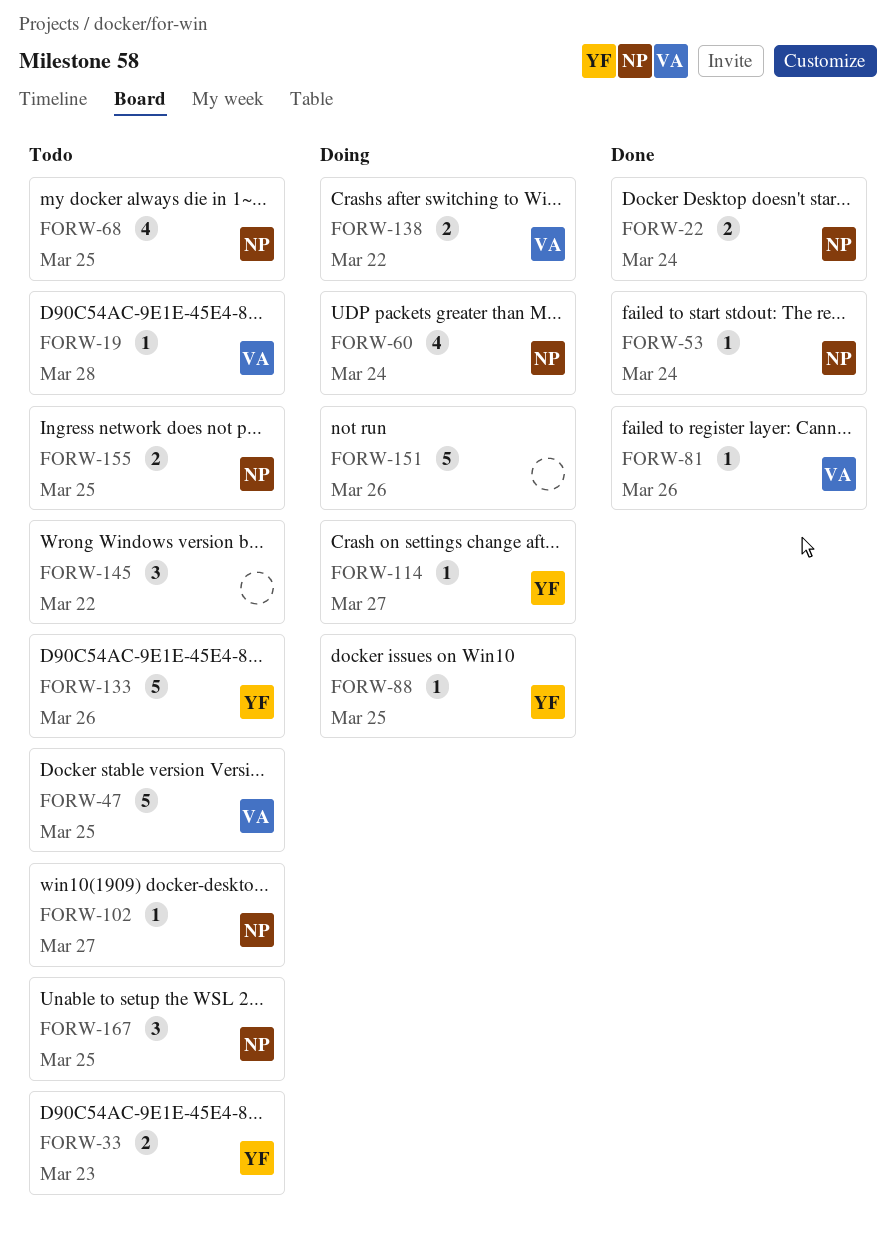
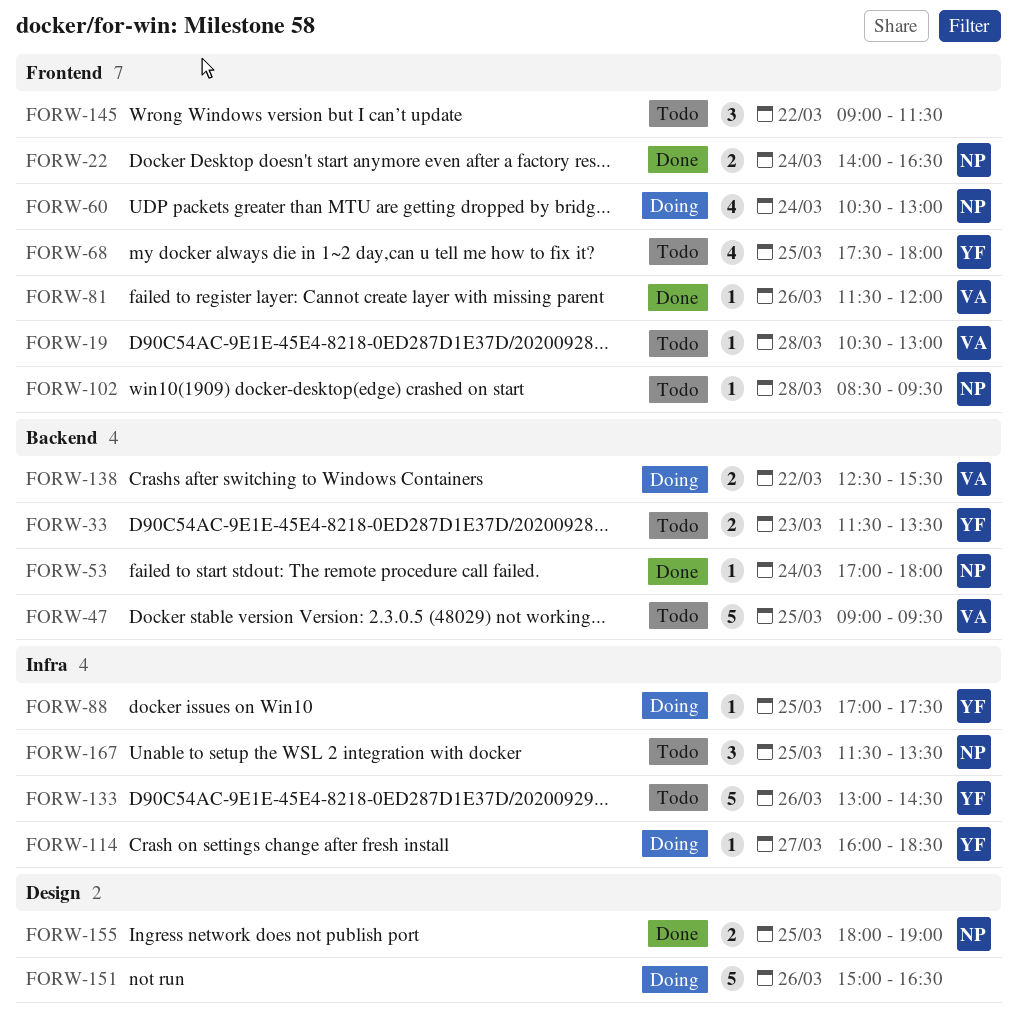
FORW-68, owner: NP -> YF
FORW-102, day: Mar 27 -> Mar 28
FORW-155, status: Todo -> Done

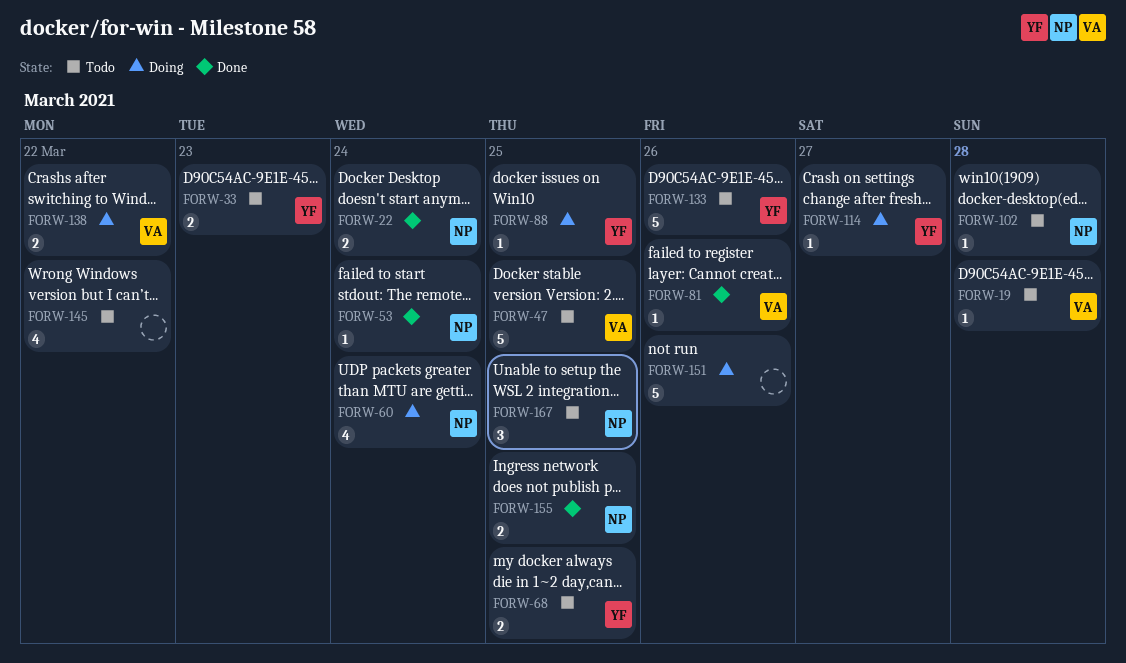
FORW-68, estimate: 4 -> 2
FORW-145, estimate: 3 -> 4

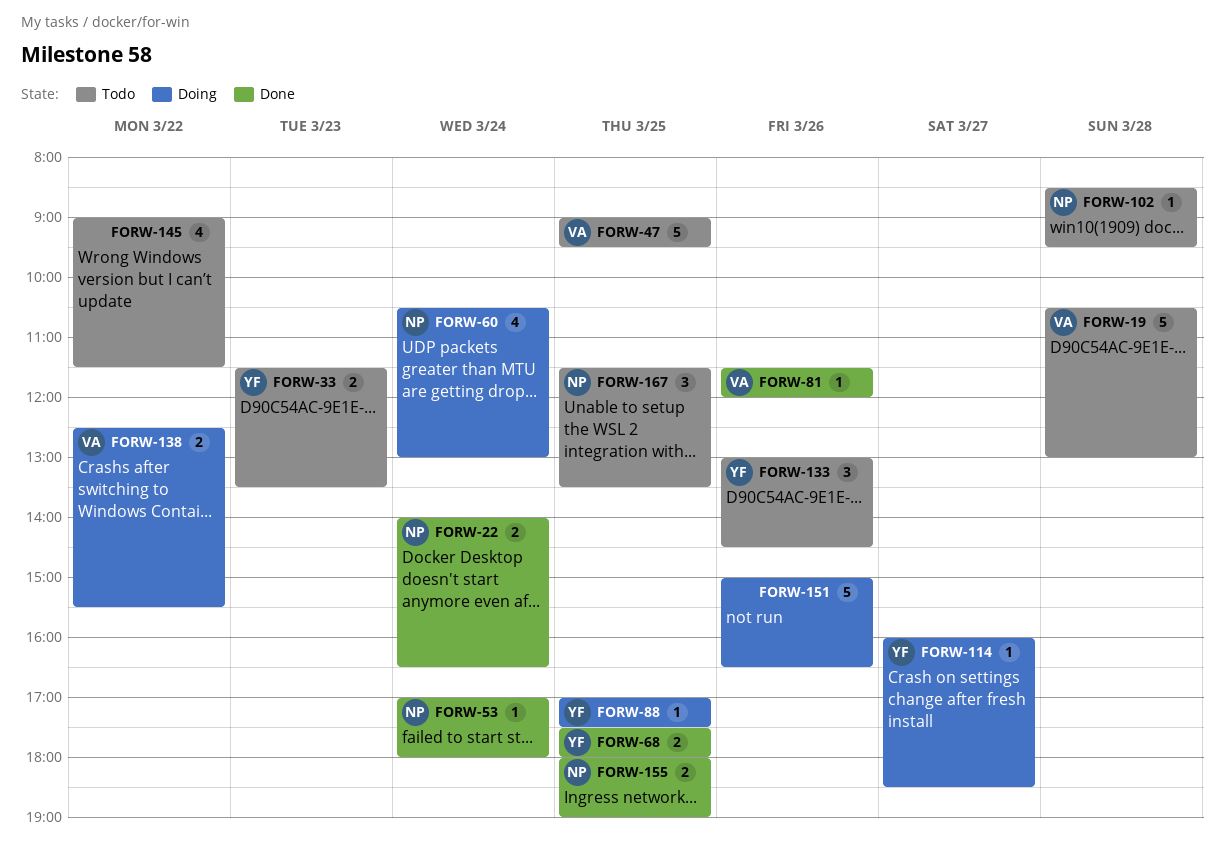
FORW-19, estimate: 1 -> 5
FORW-68, status: Todo -> Done
FORW-133, estimate: 5 -> 3

